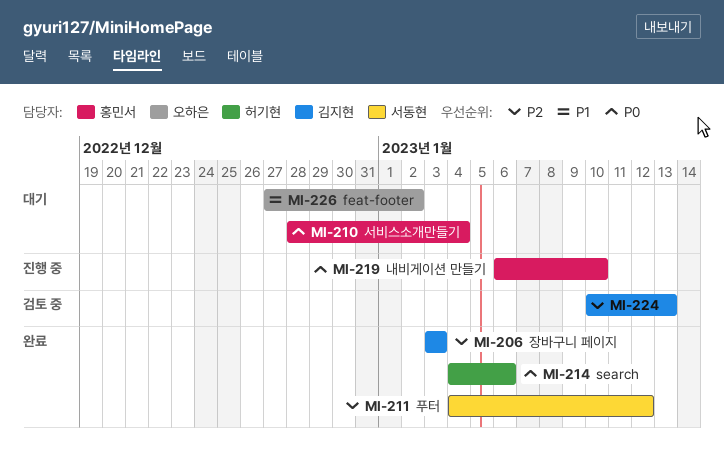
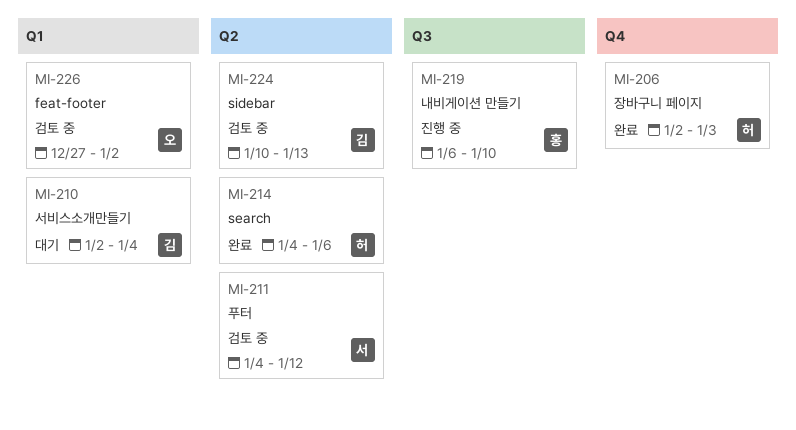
MI-206, owner: 김지현 -> 허기현
MI-206, start: Jan 3 -> Jan 2
MI-210, owner: 홍민서 -> 김지현
MI-210, start: Dec 28 -> Jan 2
MI-211, status: 완료 -> 검토 중
MI-226, status: 대기 -> 검토 중

